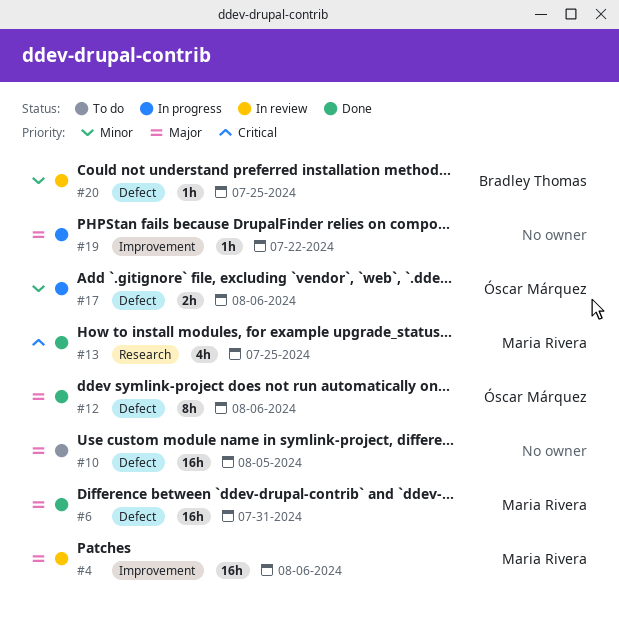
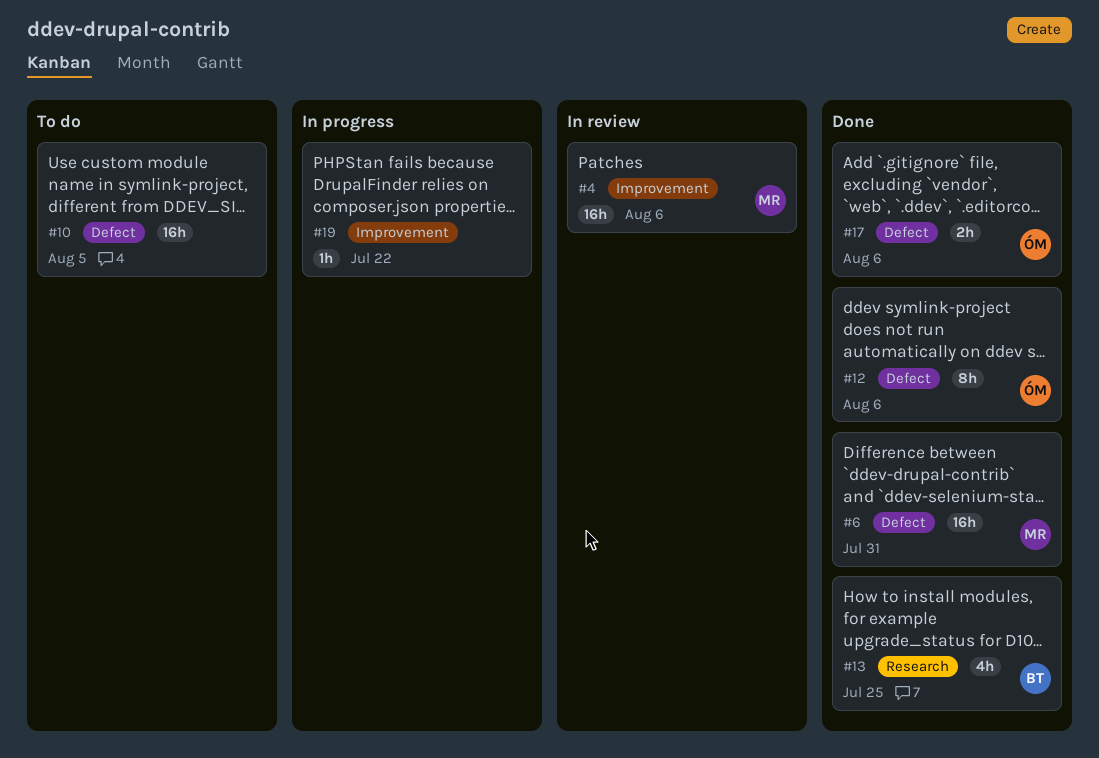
#13, owner: Maria Rivera -> Bradley Thomas
#17, status: In progress -> Done
#20: present -> none

